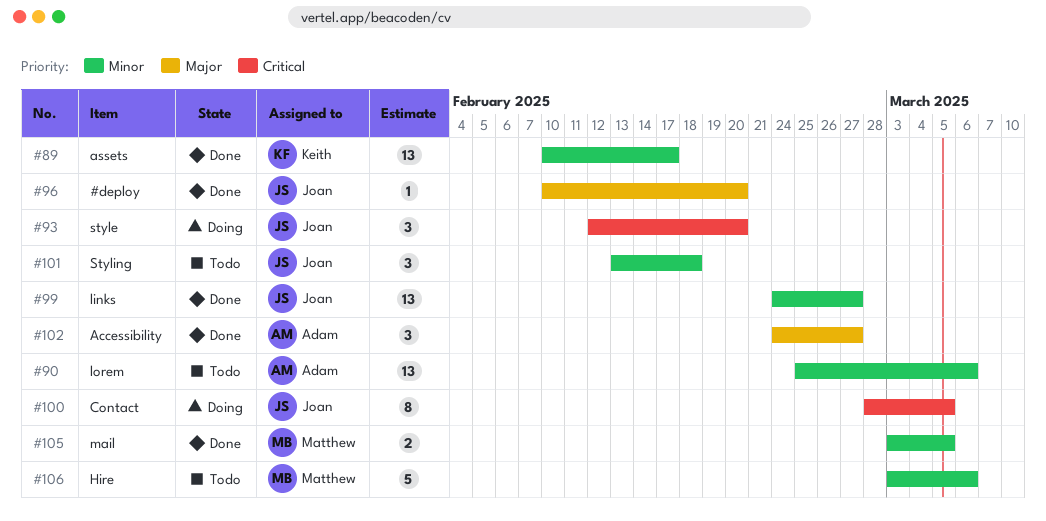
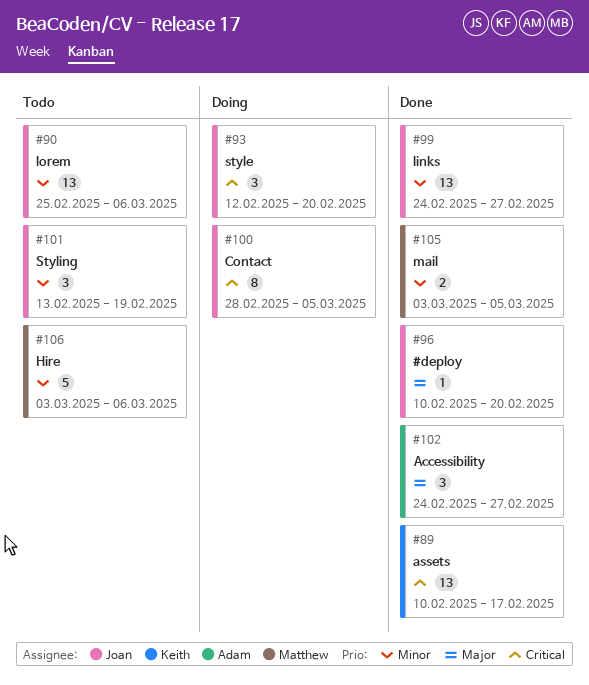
#89, priority: Minor -> Critical
#90, owner: Adam -> Joan
#101, due: Feb 18 -> Feb 19

